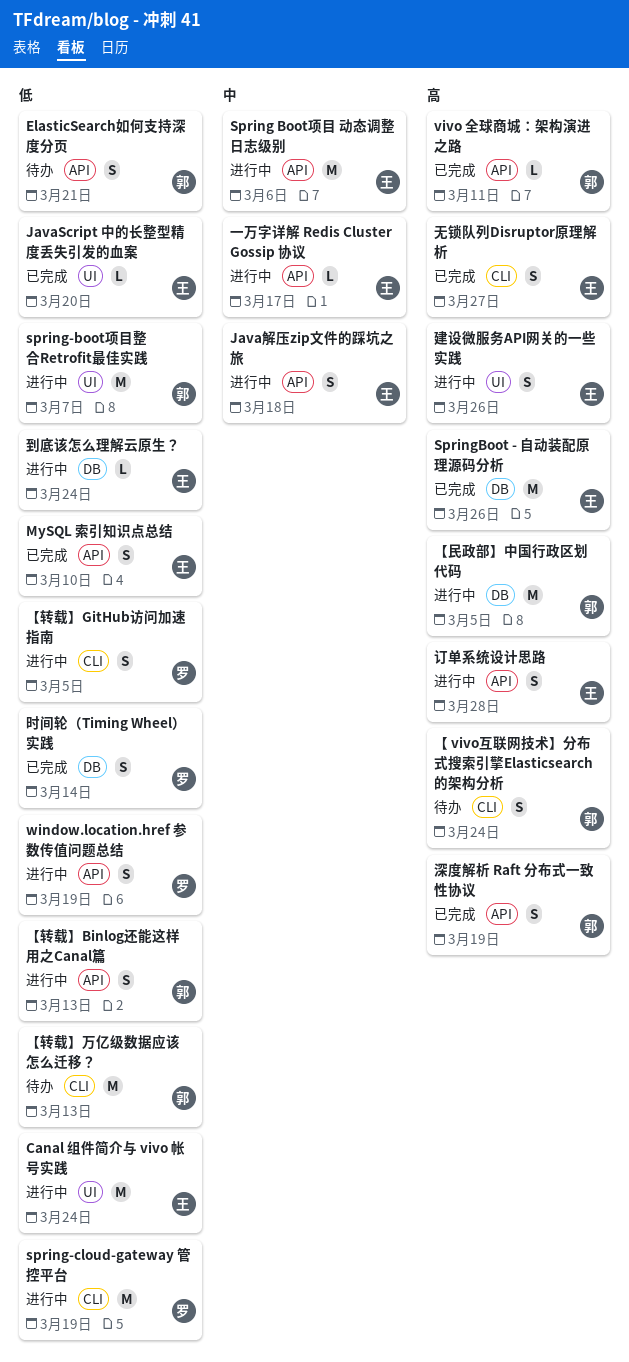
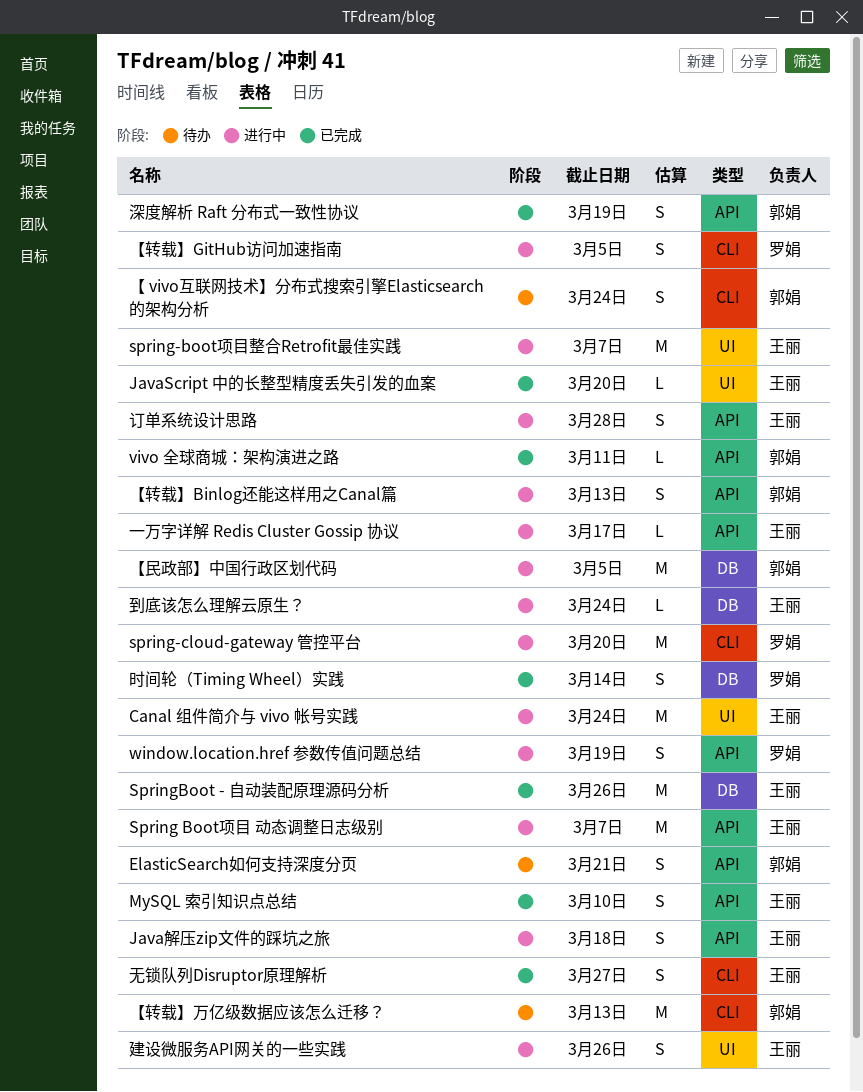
Spring Boot项目 动态调整日志级别, due: Mar 6 -> Mar 7
spring-boot项目整合Retrofit最佳实践, owner: 郭娟 -> 王丽
spring-cloud-gateway 管控平台, due: Mar 19 -> Mar 20

